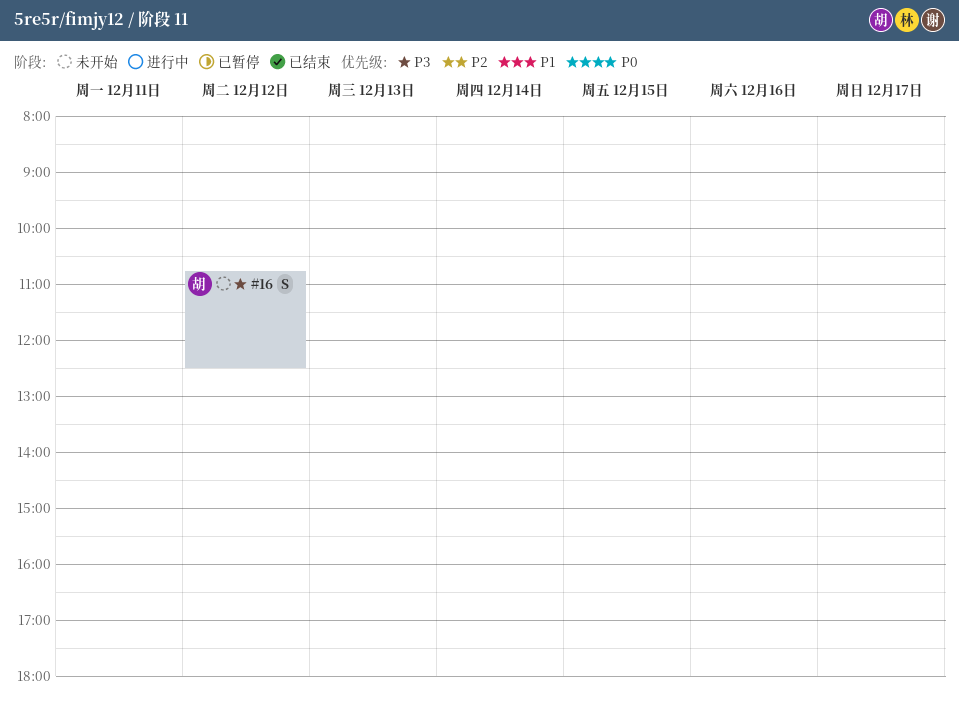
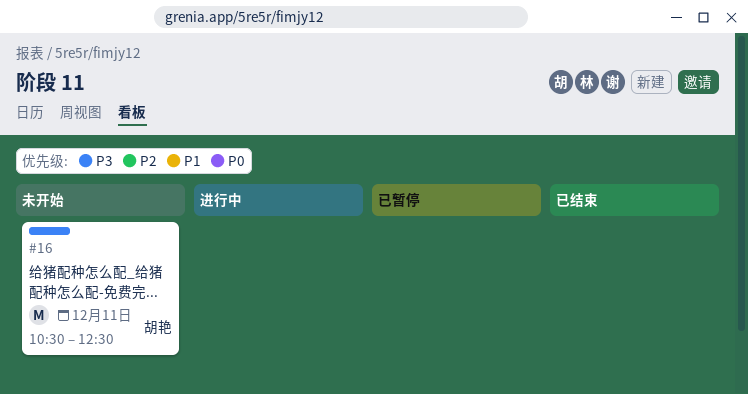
#16, estimate: S -> M
#16, day: Dec 12 -> Dec 11
#16, begins: 10:45 -> 10:30

